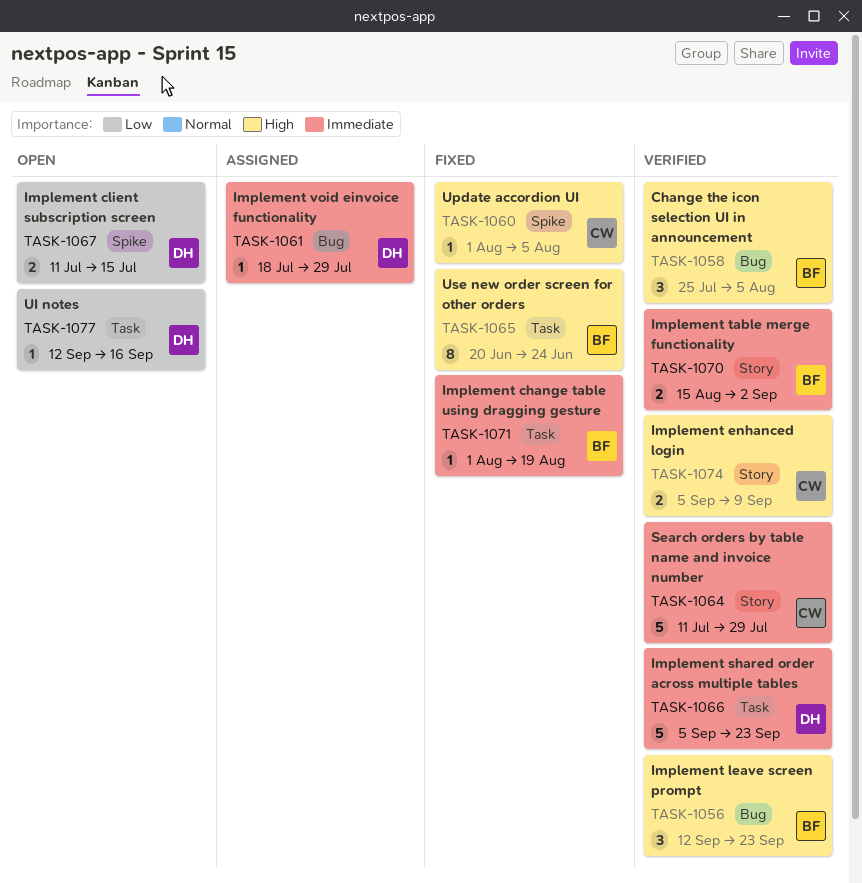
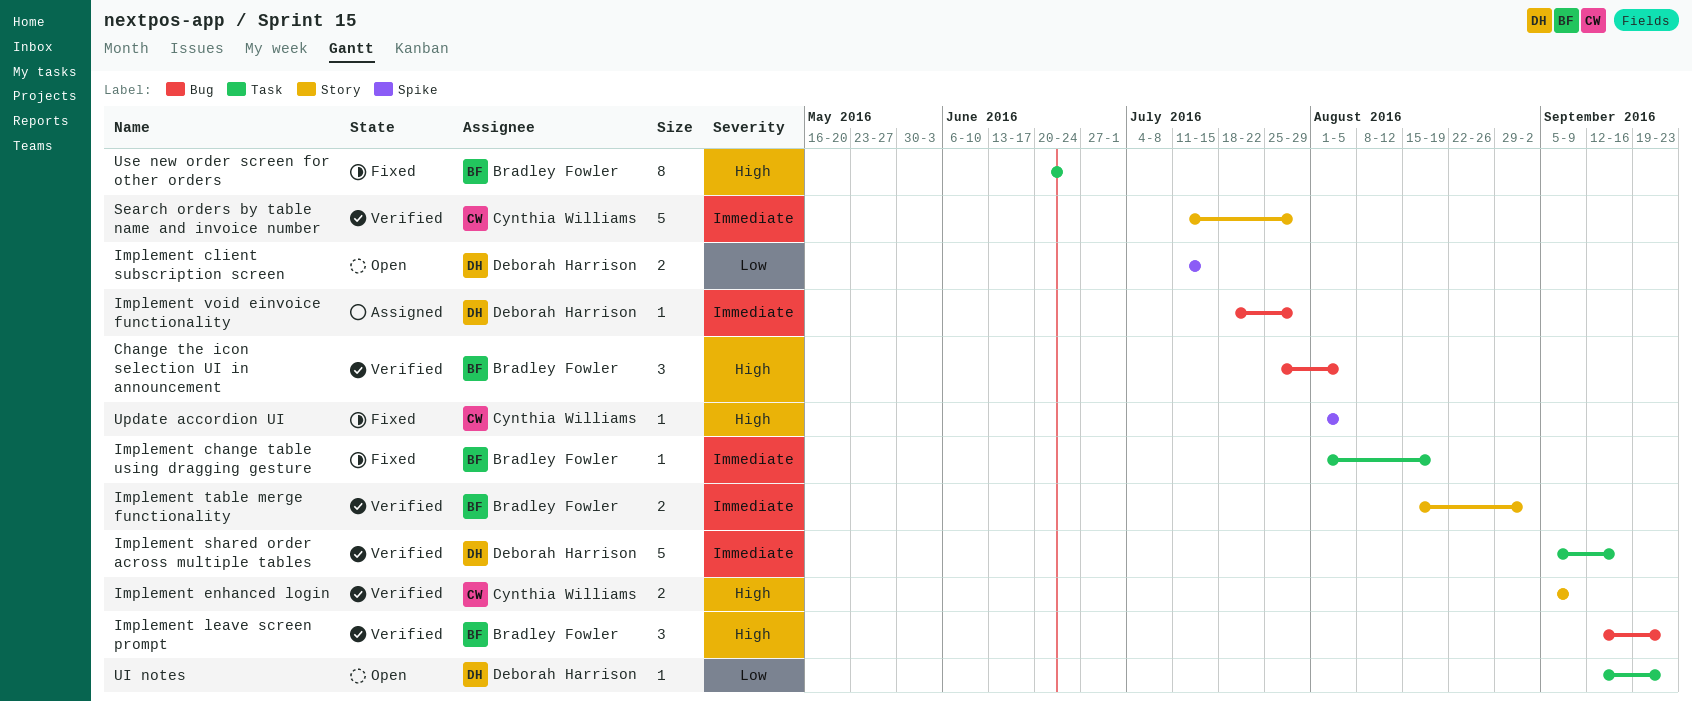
Implement shared order across multiple tables, due: Sep 23 -> Sep 16
UI notes, due: Sep 16 -> Sep 23

